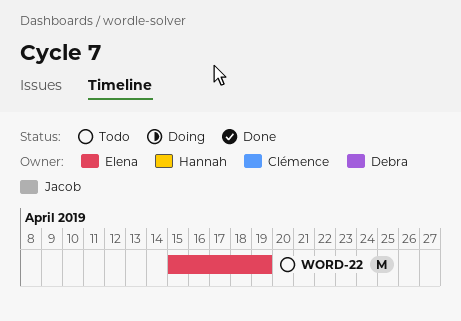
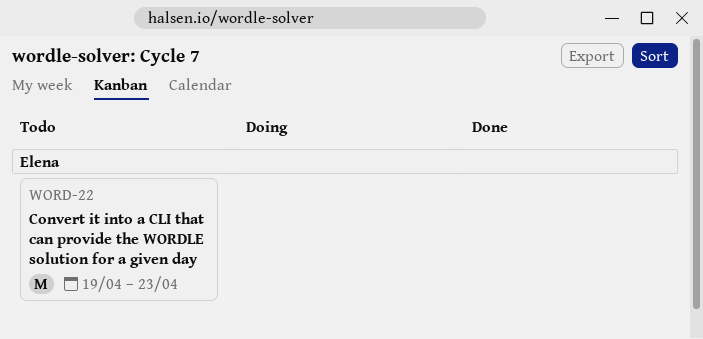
WORD-22, start: Apr 15 -> Apr 19
WORD-22, due: Apr 19 -> Apr 23

